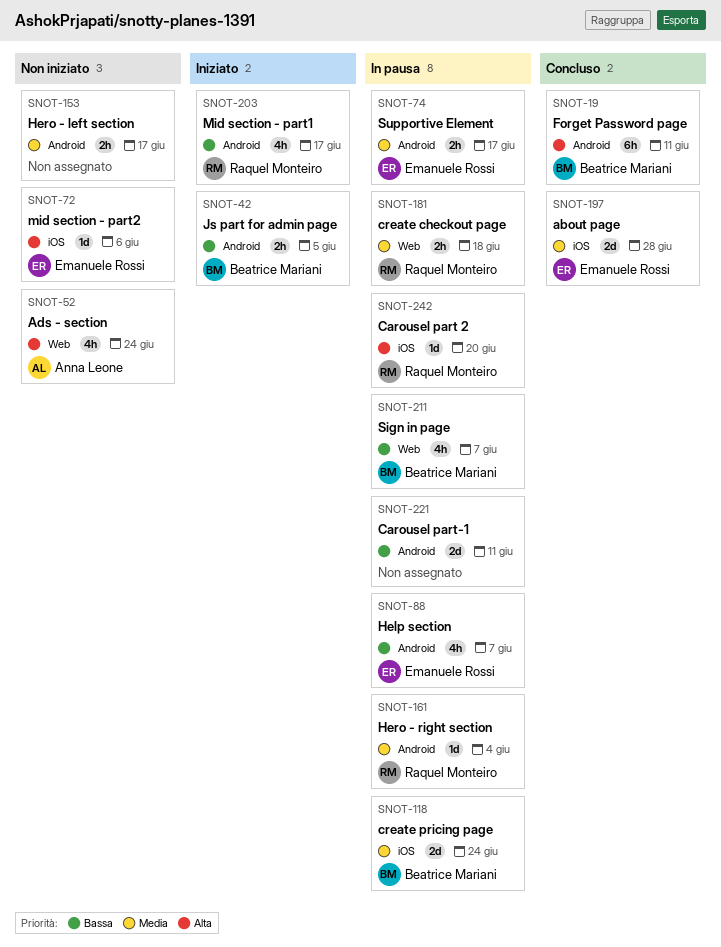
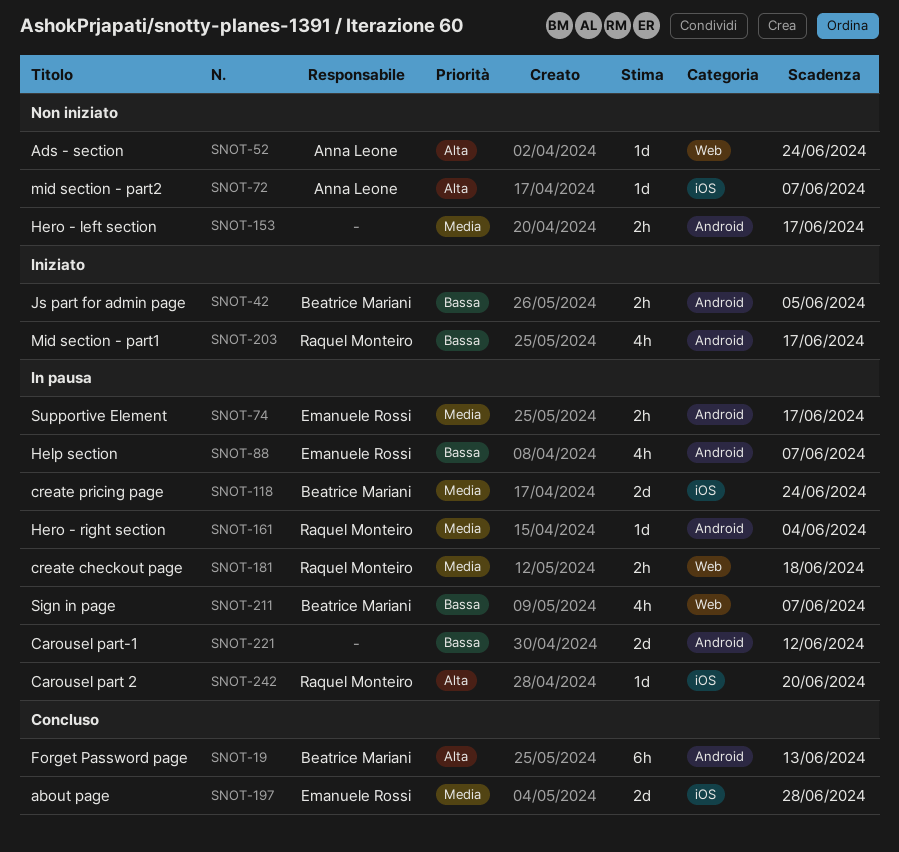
SNOT-19, due: Jun 11 -> Jun 13
SNOT-52, estimate: 4h -> 1d
SNOT-72, owner: Emanuele Rossi -> Anna Leone
SNOT-72, due: Jun 6 -> Jun 7
SNOT-221, due: Jun 11 -> Jun 12

